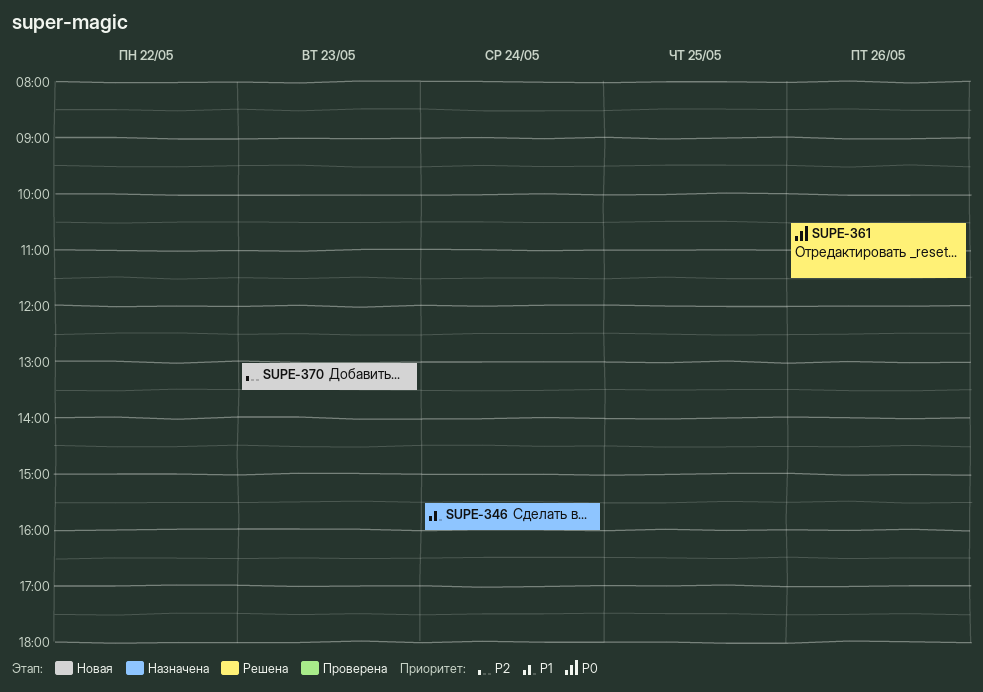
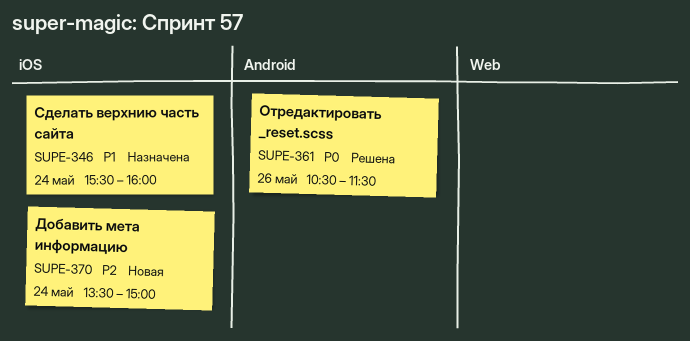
SUPE-370, day: May 23 -> May 24
SUPE-370, begins: 13:00 -> 13:30
SUPE-370, ends: 13:30 -> 15:00

